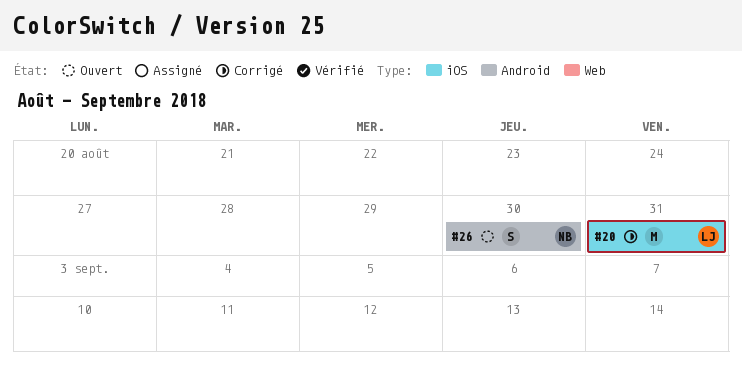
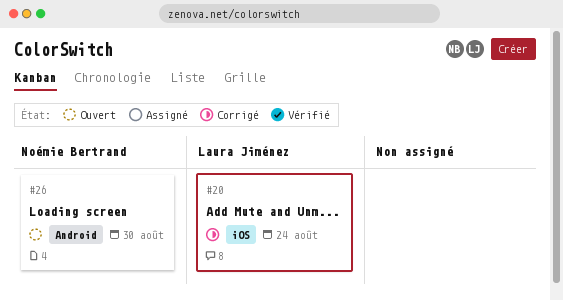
#20, due: Aug 31 -> Aug 24

